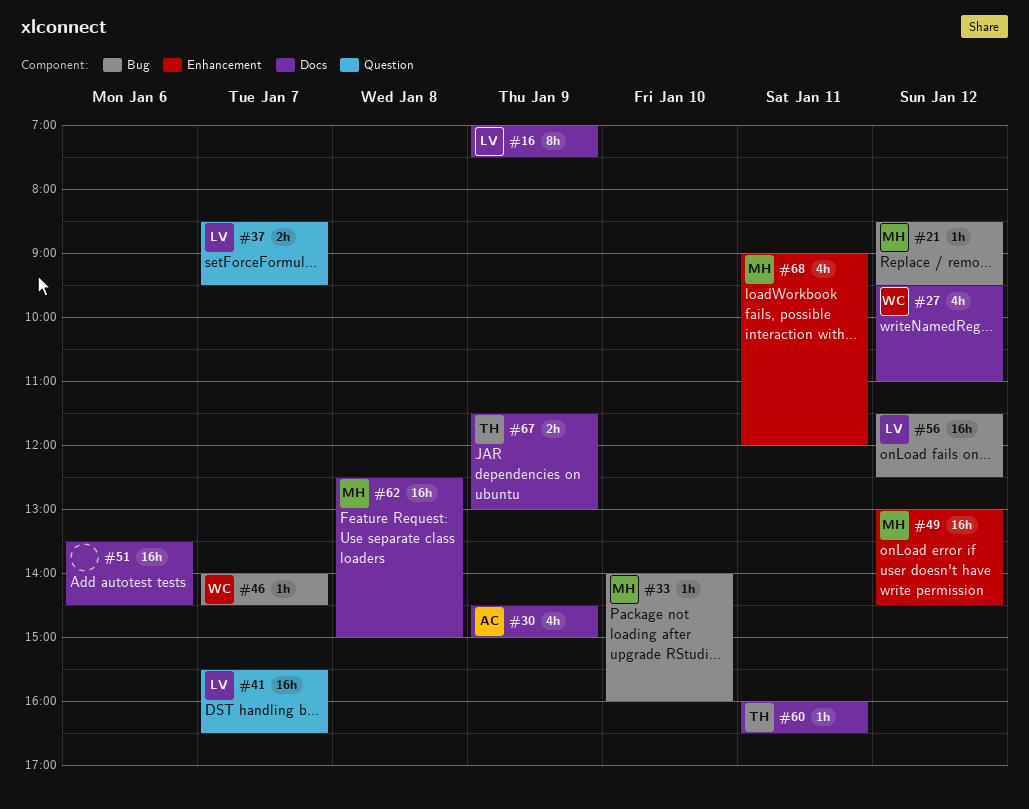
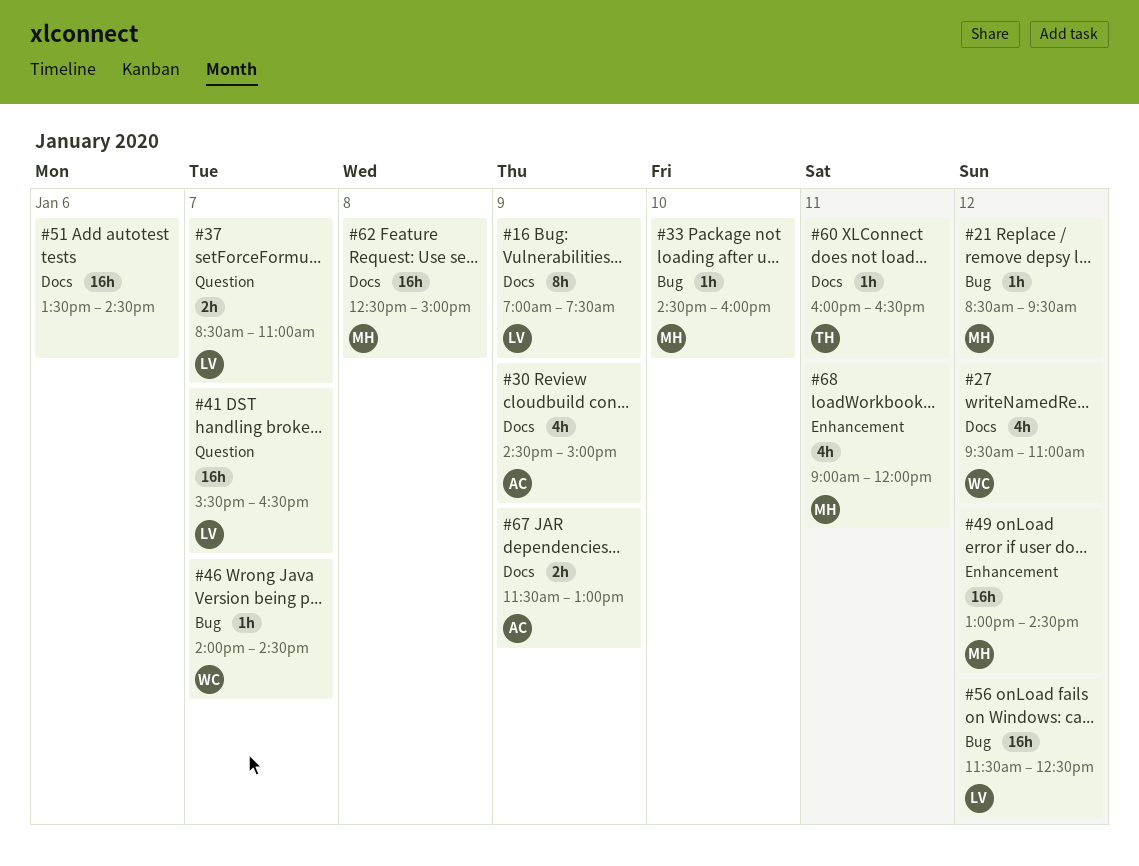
#33, begins: 14:00 -> 14:30
#37, ends: 09:30 -> 11:00
#67, owner: TH -> AC

